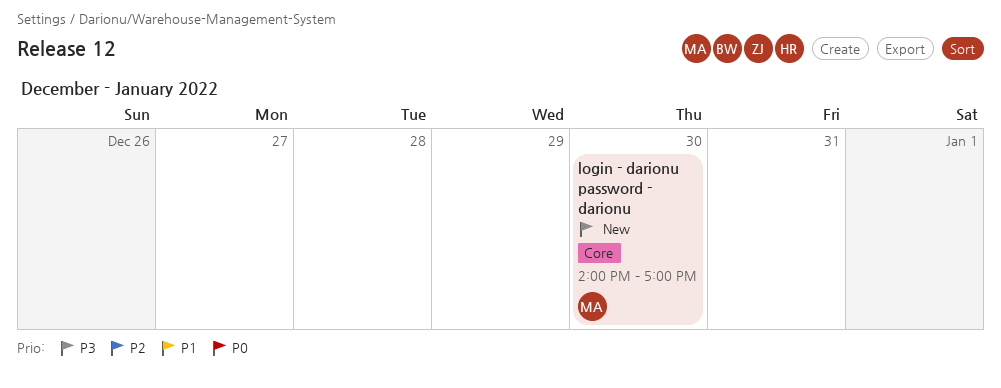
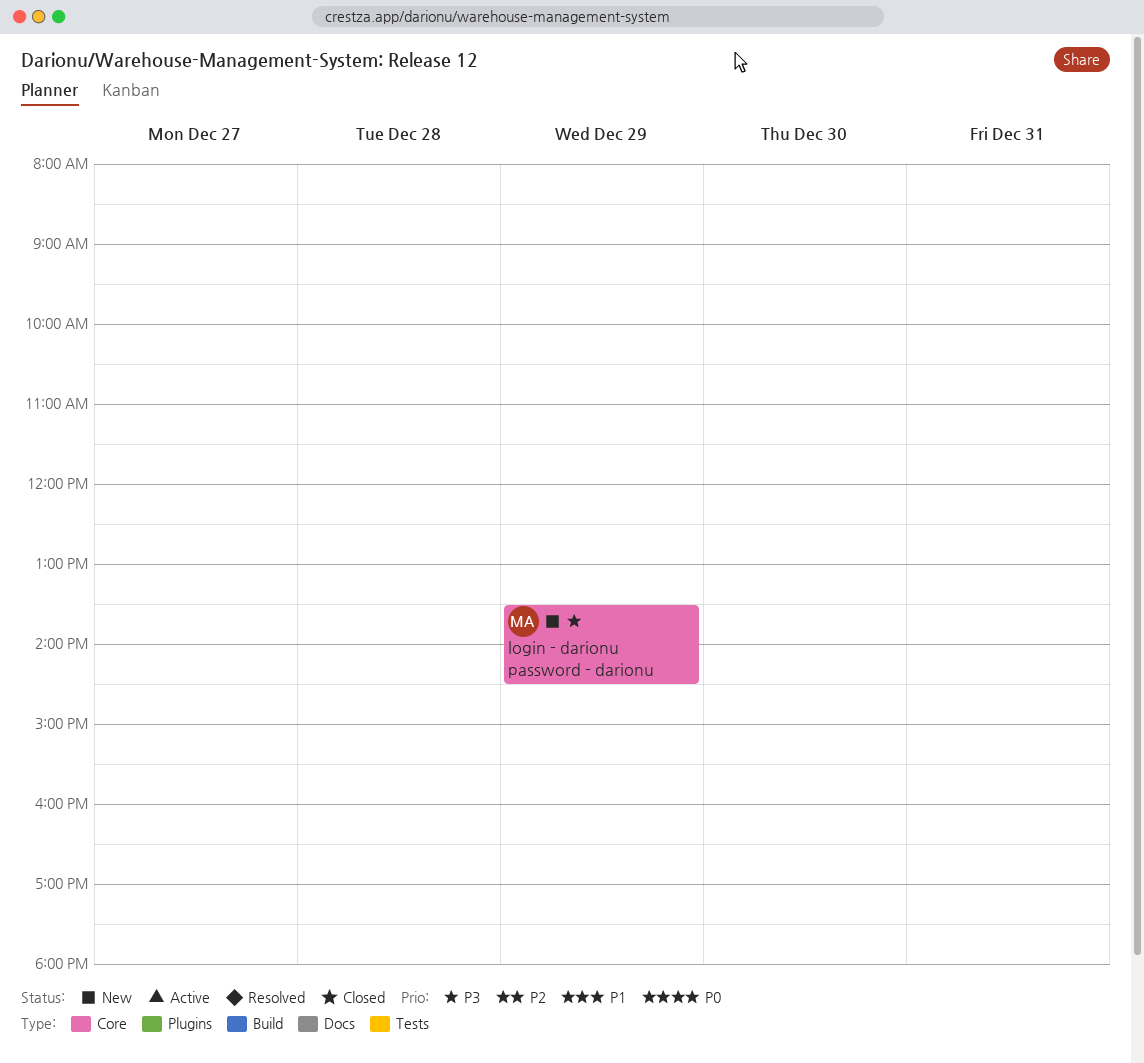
login - darionu password - darionu, day: Dec 30 -> Dec 29
login - darionu password - darionu, begins: 14:00 -> 13:30
login - darionu password - darionu, ends: 17:00 -> 14:30

